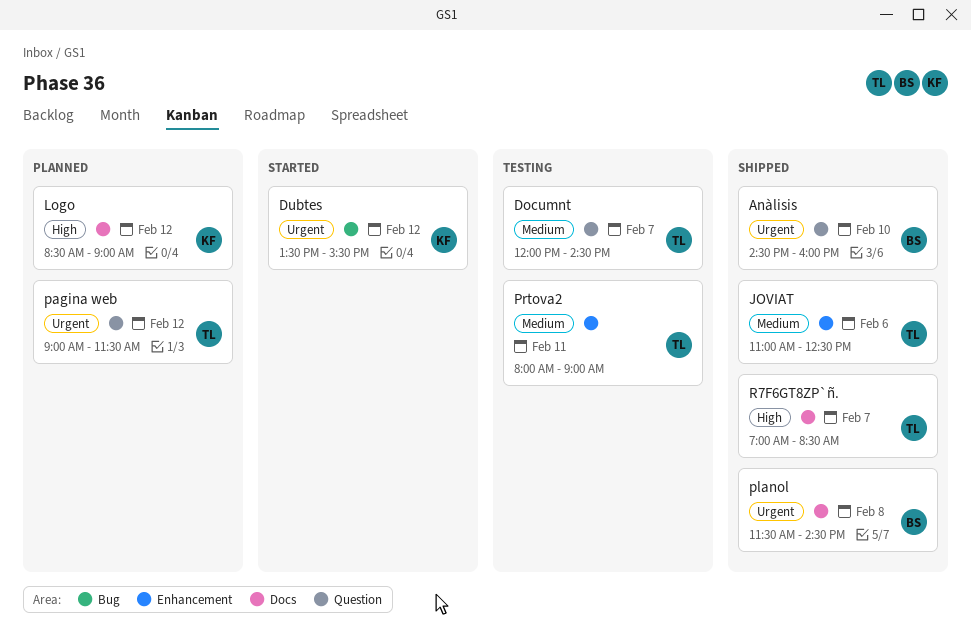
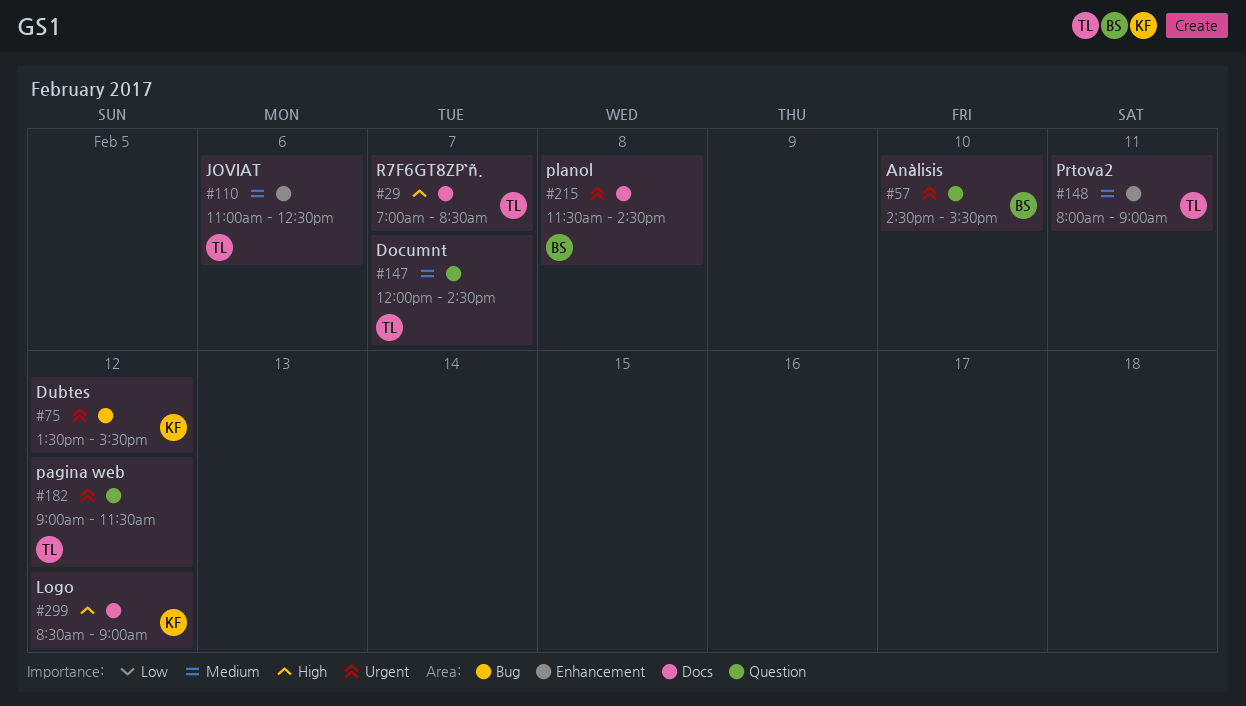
Anàlisis, ends: 16:00 -> 15:30

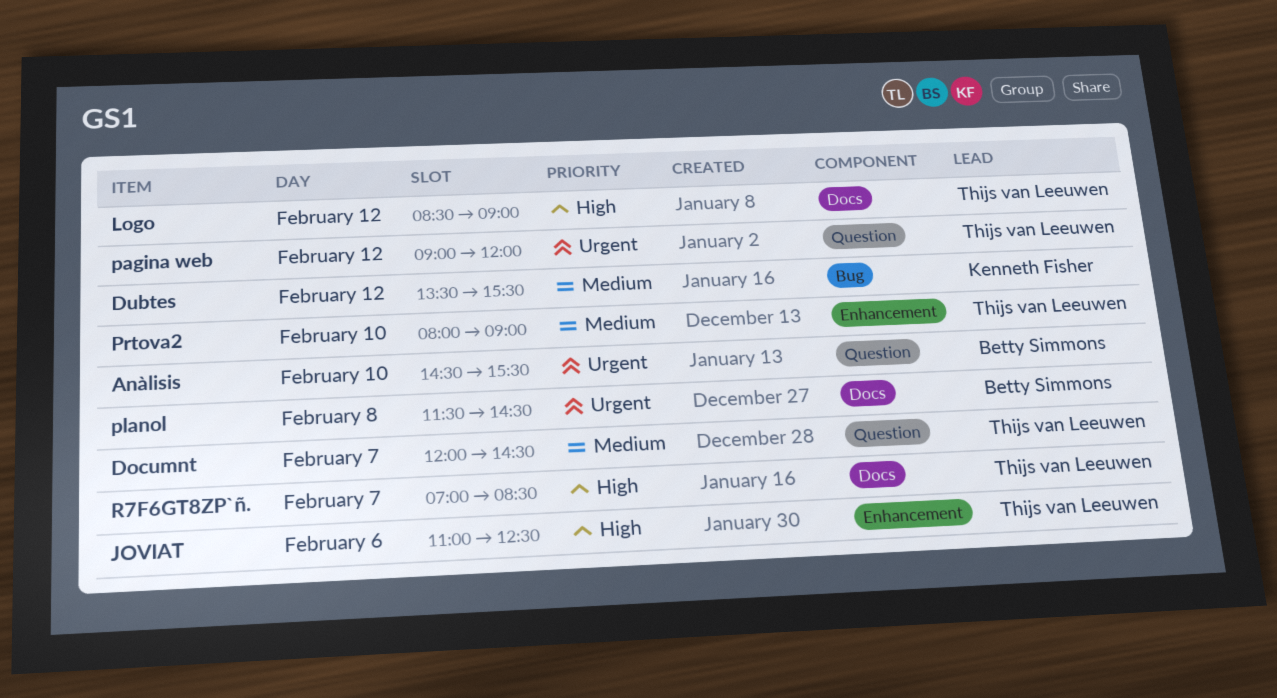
Dubtes, priority: Urgent -> Medium
JOVIAT, priority: Medium -> High
Logo, owner: Kenneth Fisher -> Thijs van Leeuwen
pagina web, ends: 11:30 -> 12:00
Prtova2, day: Feb 11 -> Feb 10

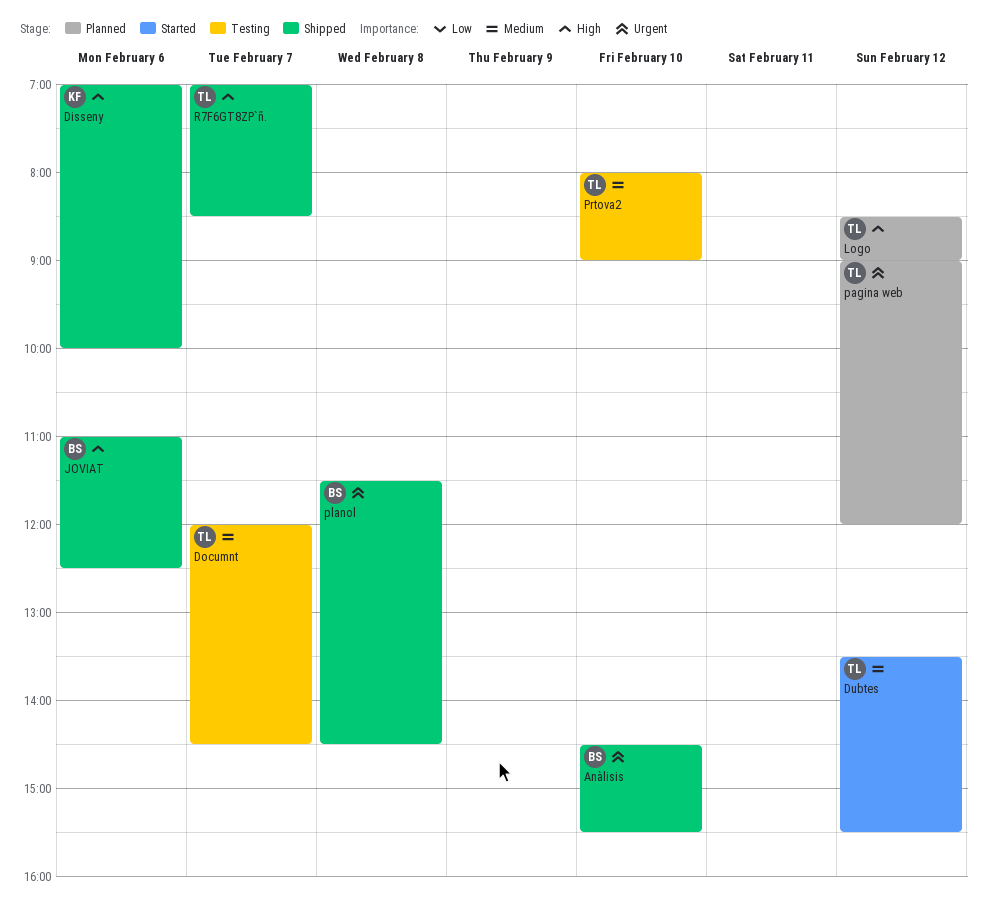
Disseny: none -> present
Dubtes, owner: Kenneth Fisher -> Thijs van Leeuwen
JOVIAT, owner: Thijs van Leeuwen -> Betty Simmons

